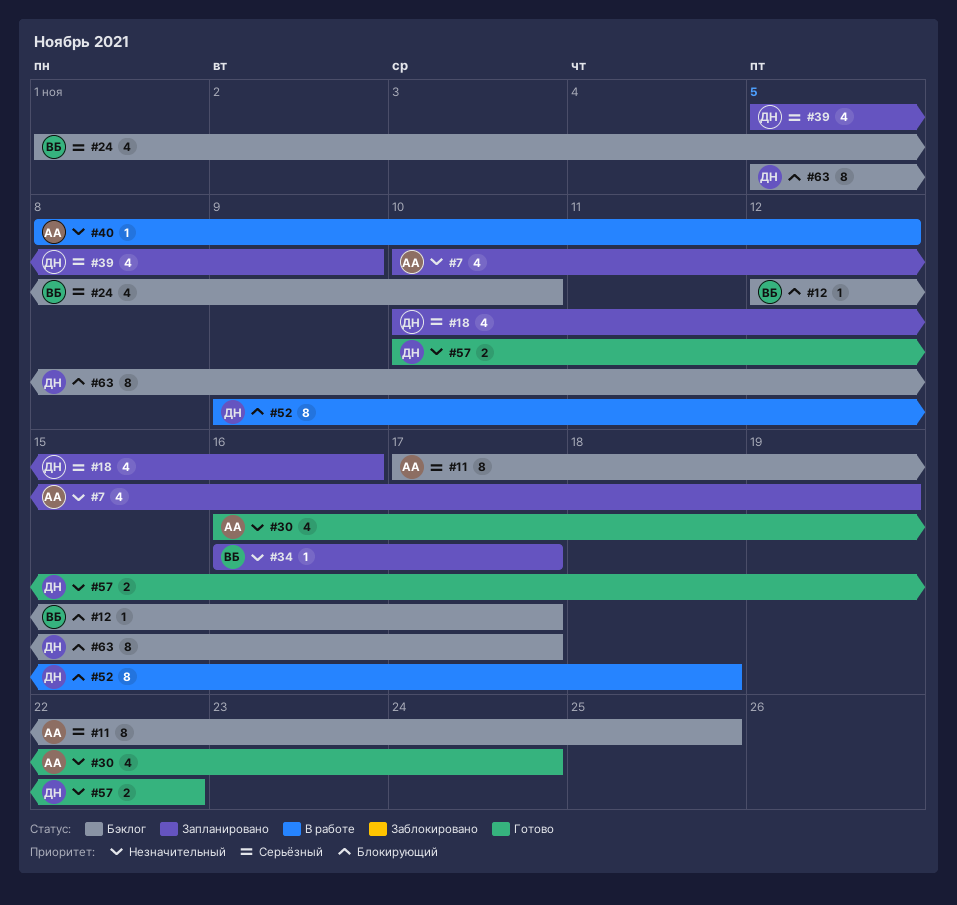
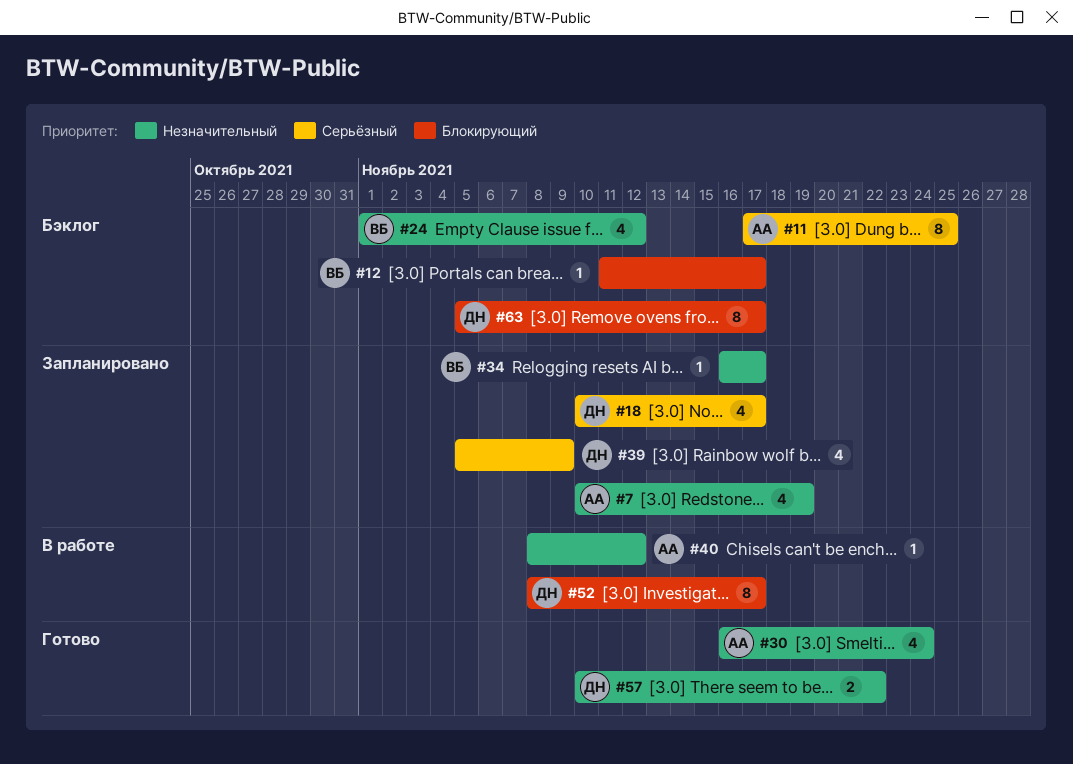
#12, start: Nov 12 -> Nov 11
#18, due: Nov 16 -> Nov 17
#24, priority: Серьёзный -> Незначительный
#24, due: Nov 10 -> Nov 12
#52, start: Nov 9 -> Nov 8
#52, due: Nov 18 -> Nov 17

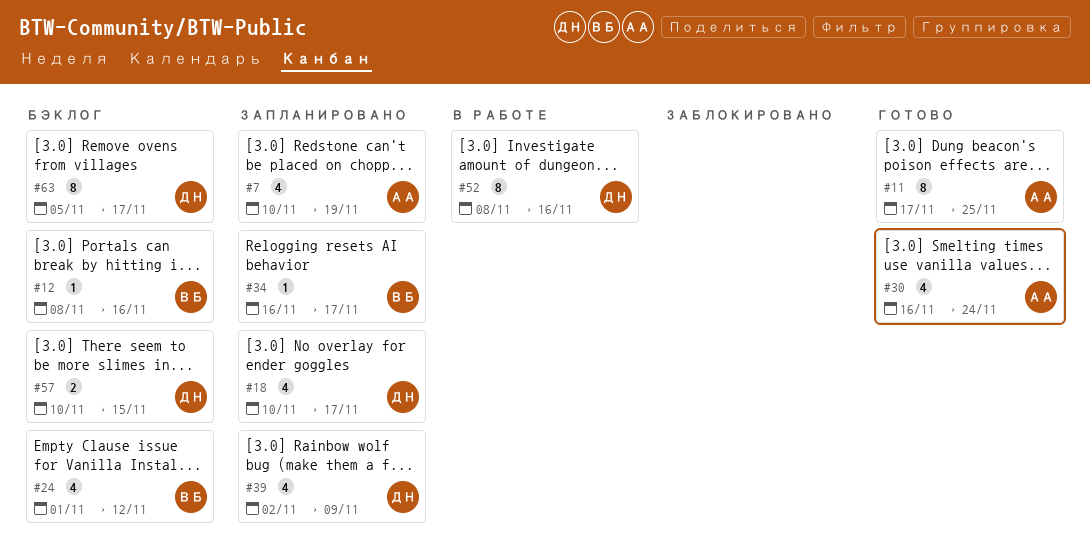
#11, status: Бэклог -> Готово
#12, start: Nov 11 -> Nov 8
#12, due: Nov 17 -> Nov 16
#39, start: Nov 5 -> Nov 2
#40: present -> none
#52, due: Nov 17 -> Nov 16
#57, status: Готово -> Бэклог
#57, due: Nov 22 -> Nov 15

